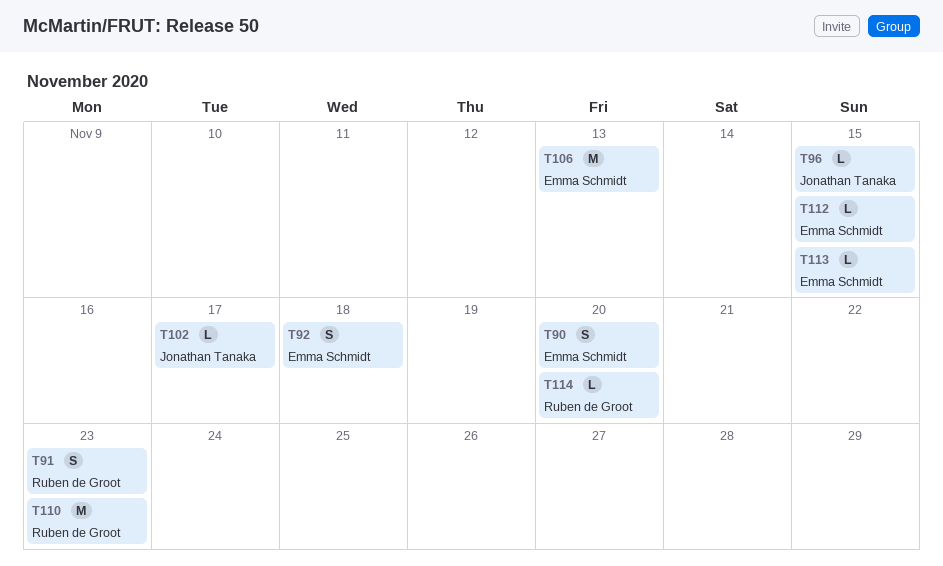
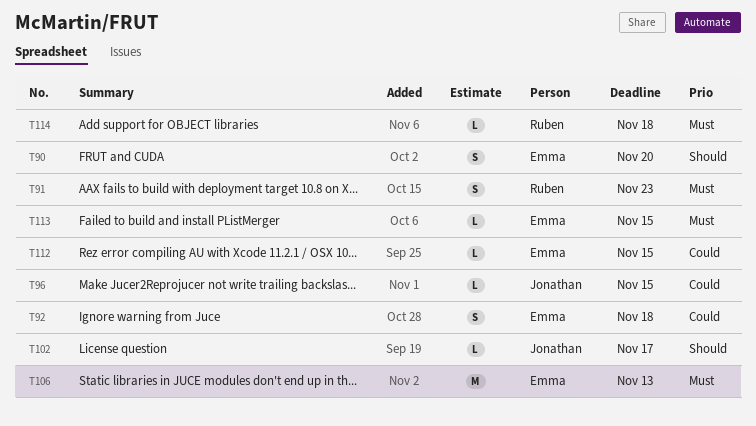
T110: present -> none
T114, due: Nov 20 -> Nov 18

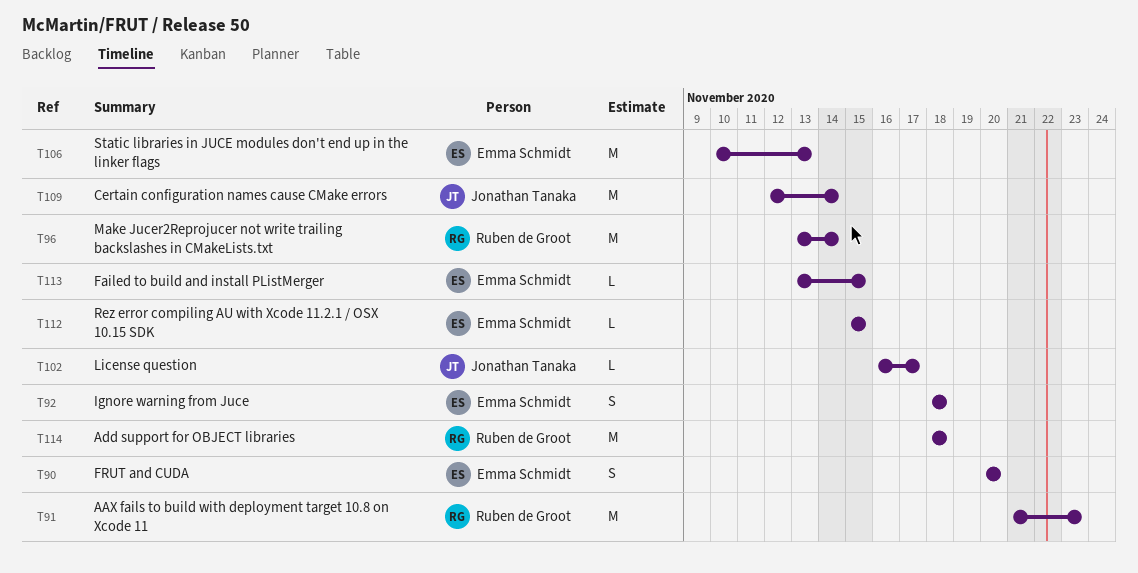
T91, estimate: S -> M
T96, owner: Jonathan Tanaka -> Ruben de Groot
T96, estimate: L -> M
T96, due: Nov 15 -> Nov 14
T109: none -> present
T114, estimate: L -> M

